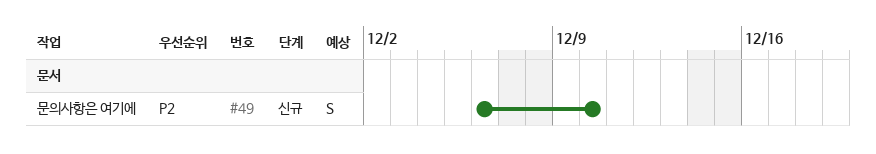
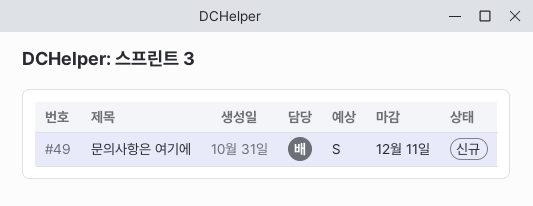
#49, due: Dec 10 -> Dec 11

